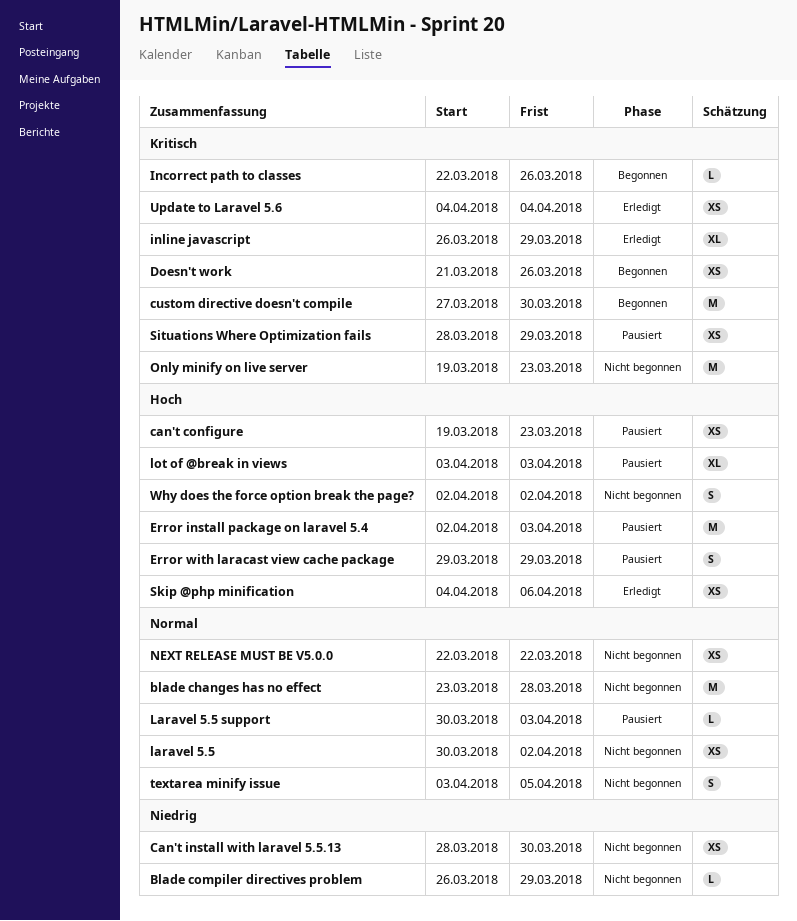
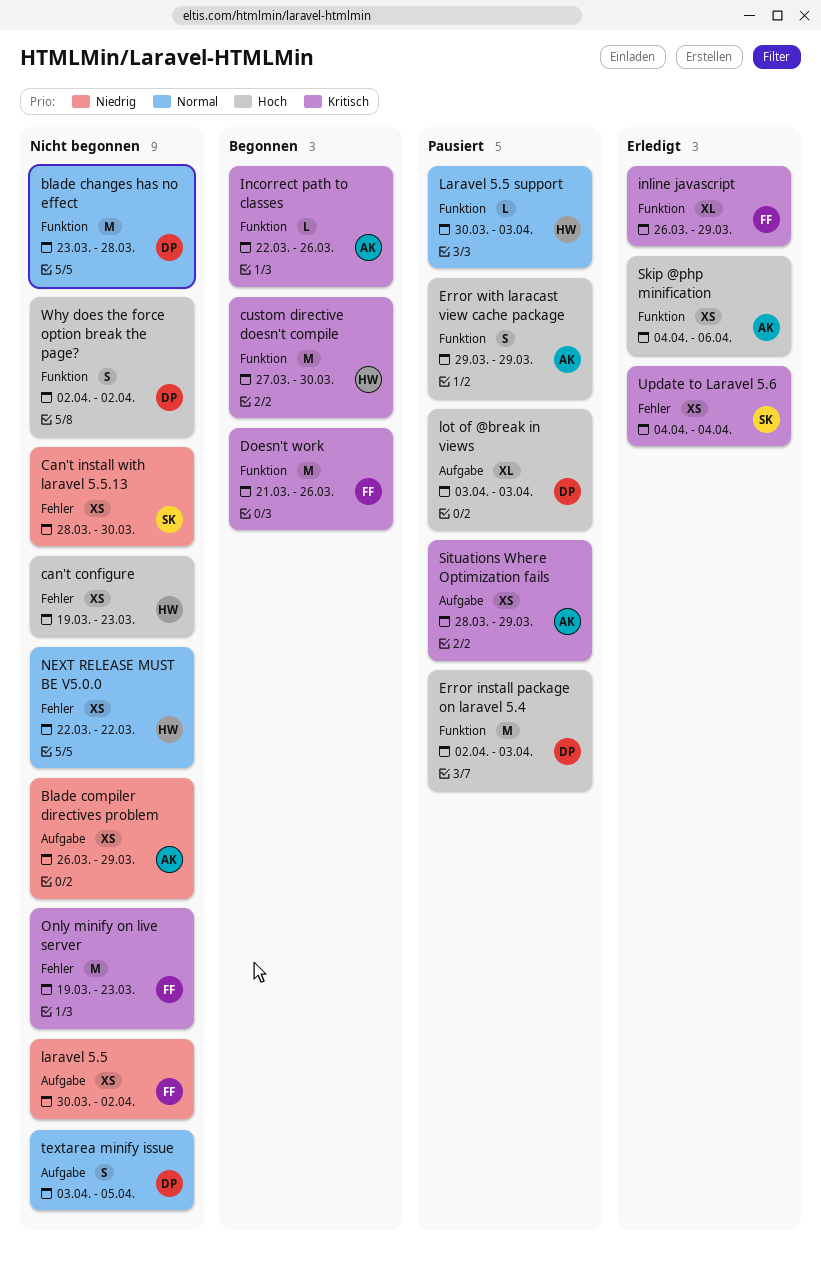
Blade compiler directives problem, estimate: L -> XS
can't configure, status: Pausiert -> Nicht begonnen
Doesn't work, estimate: XS -> M
laravel 5.5, priority: Normal -> Niedrig

